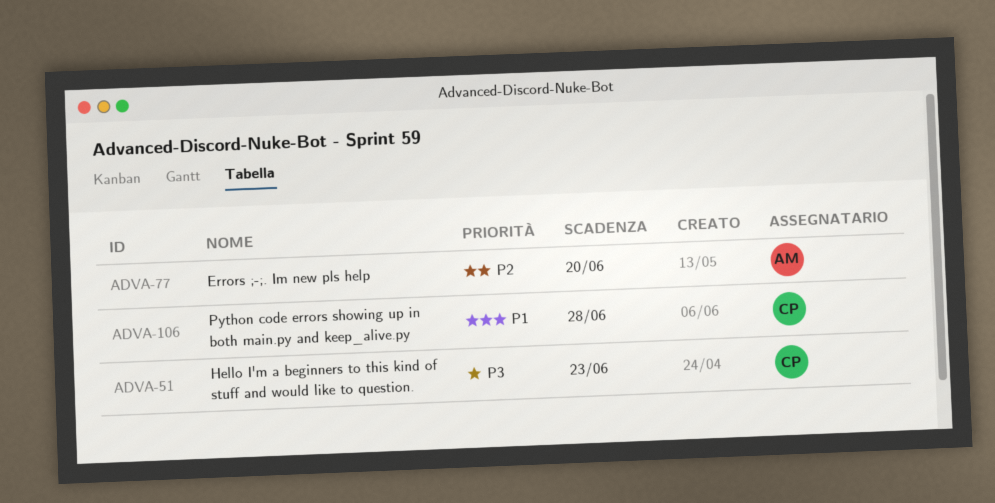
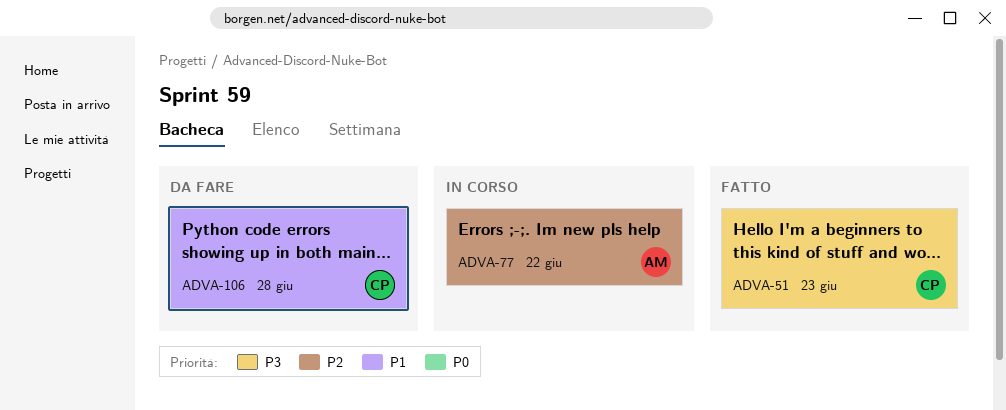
ADVA-77, due: Jun 20 -> Jun 22

